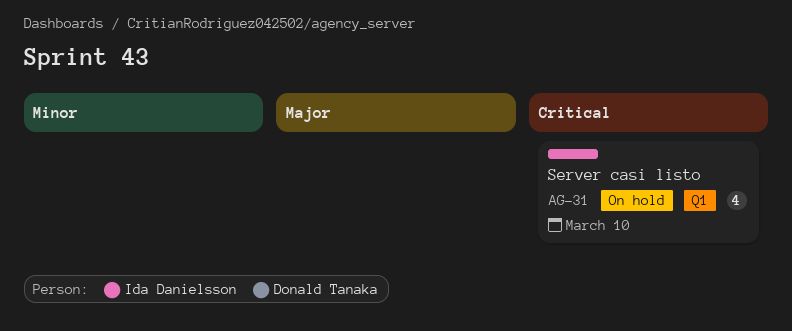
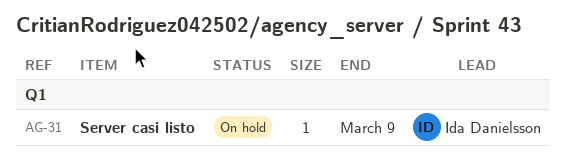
AG-31, estimate: 4 -> 1
AG-31, due: Mar 10 -> Mar 9

